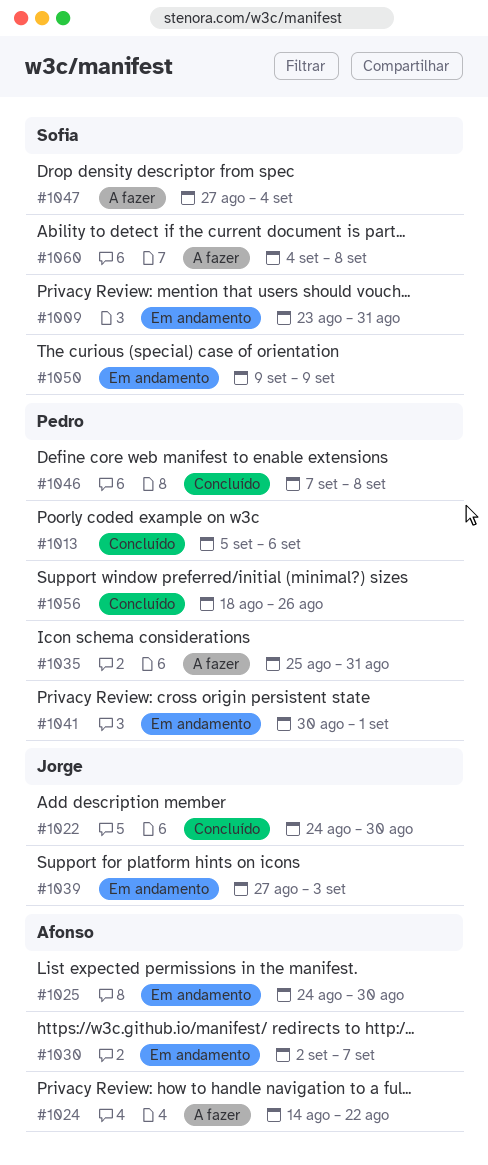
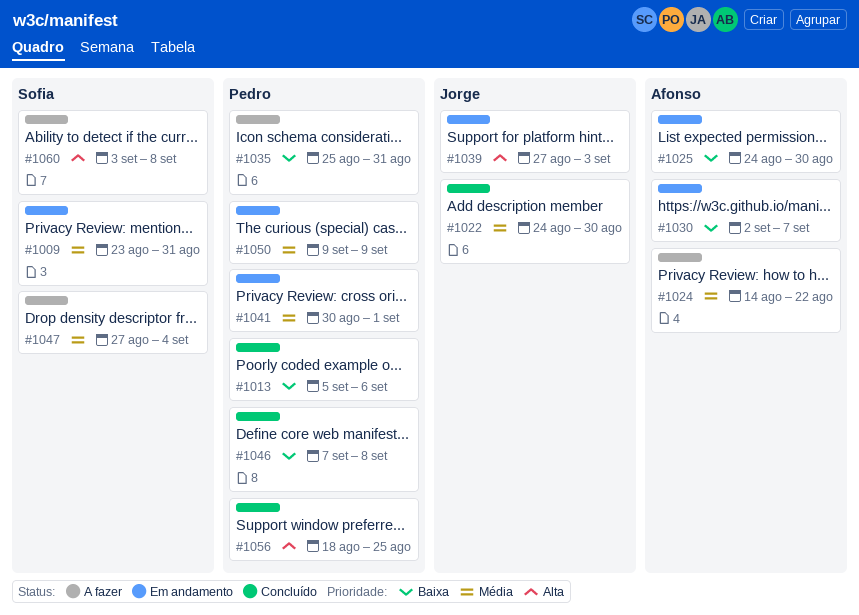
#1050, owner: Sofia -> Pedro
#1056, due: Aug 26 -> Aug 25
#1060, start: Sep 4 -> Sep 3

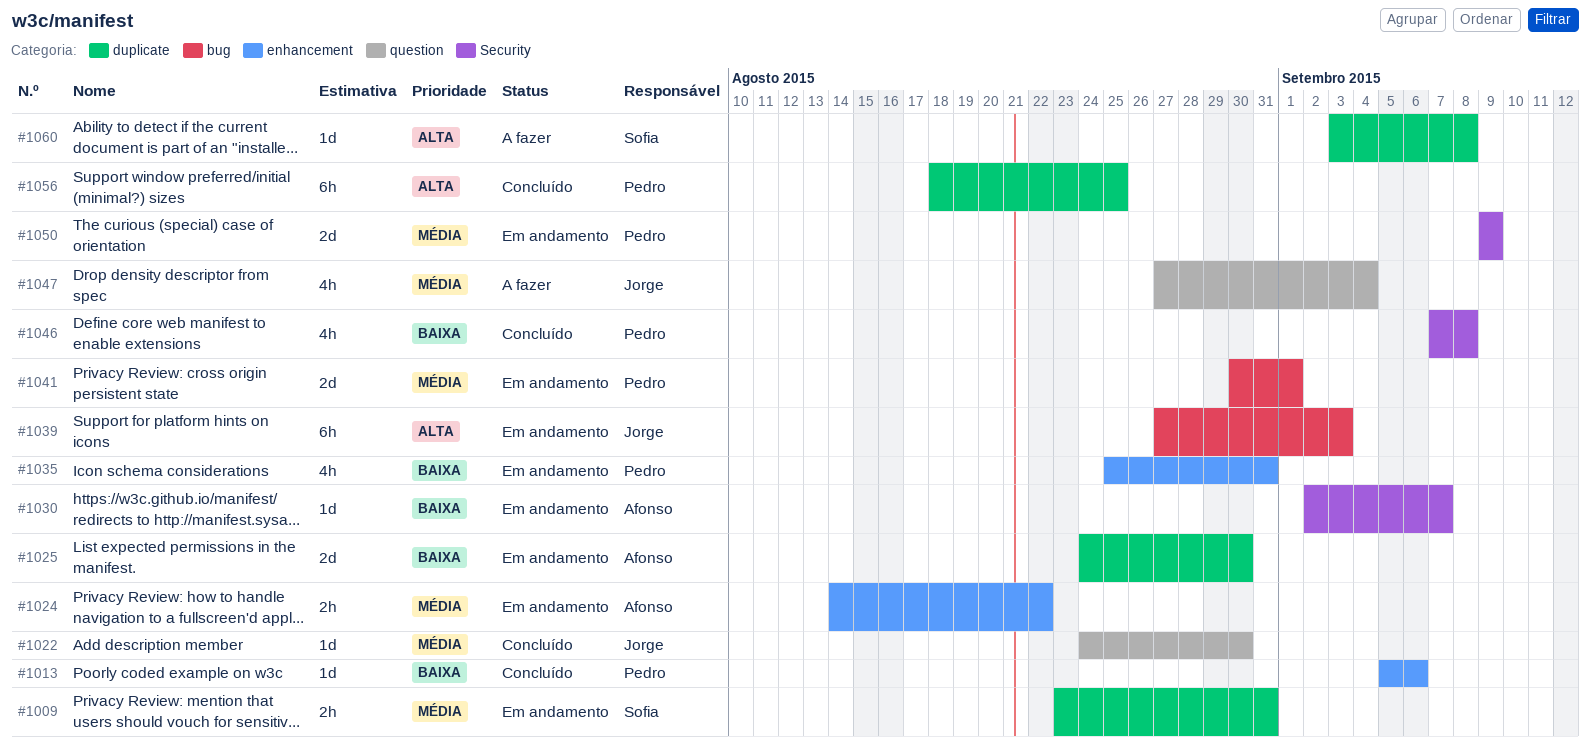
#1024, status: A fazer -> Em andamento
#1035, status: A fazer -> Em andamento
#1047, owner: Sofia -> Jorge

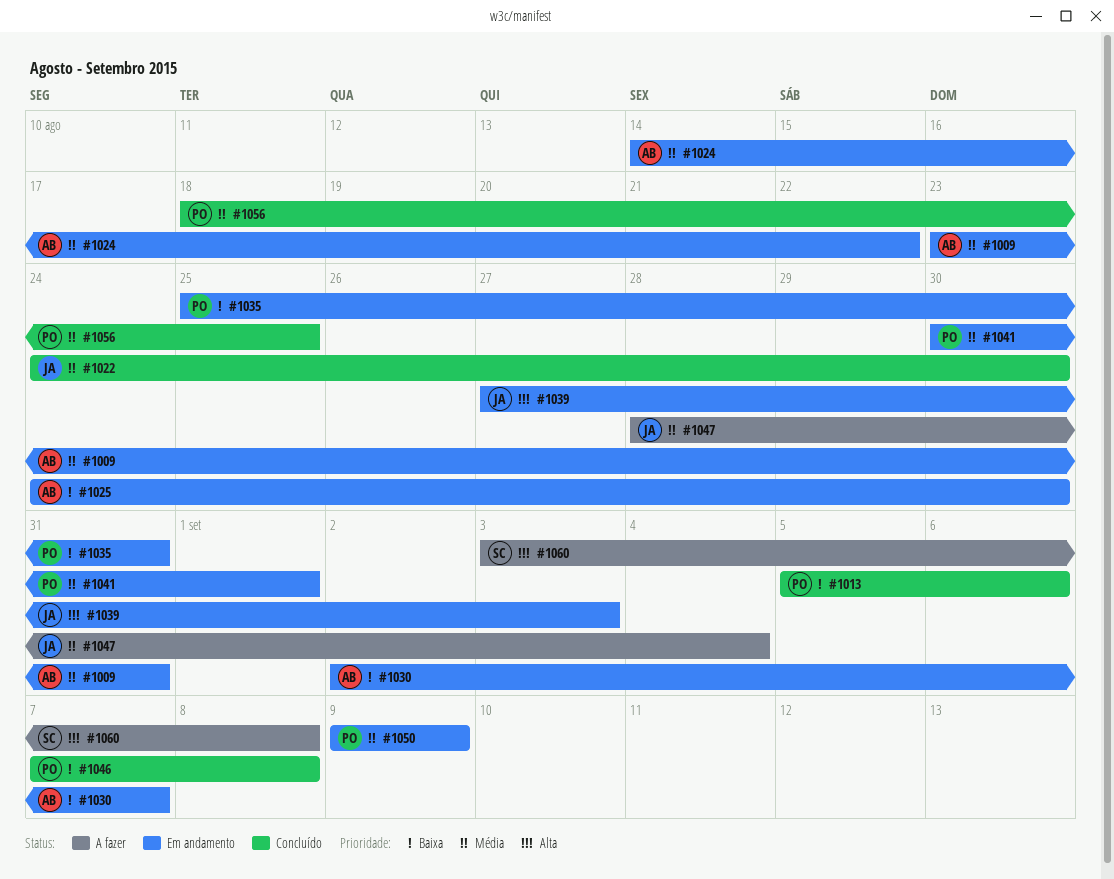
#1009, owner: Sofia -> Afonso
#1047, start: Aug 27 -> Aug 28
#1056, priority: Alta -> Média

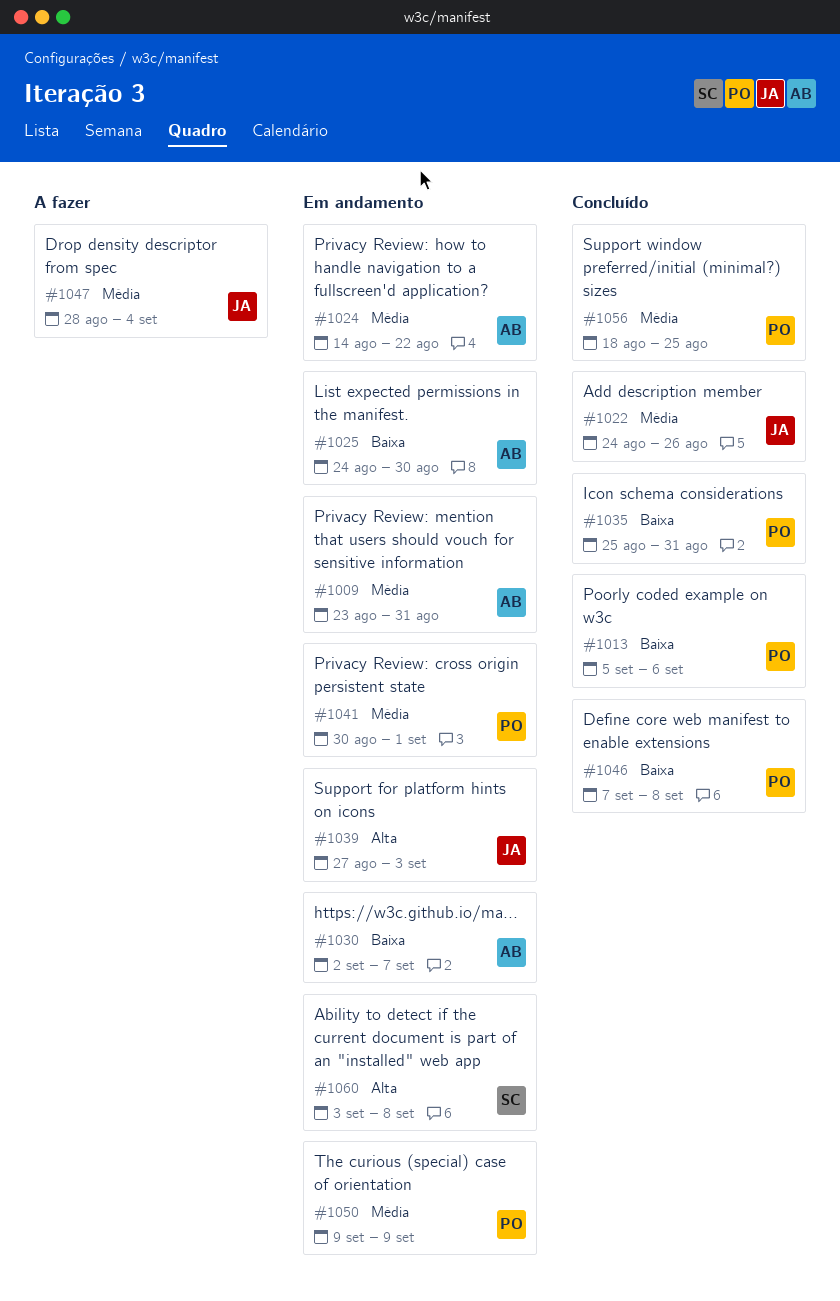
#1022, due: Aug 30 -> Aug 26
#1035, status: Em andamento -> Concluído
#1060, status: A fazer -> Em andamento

